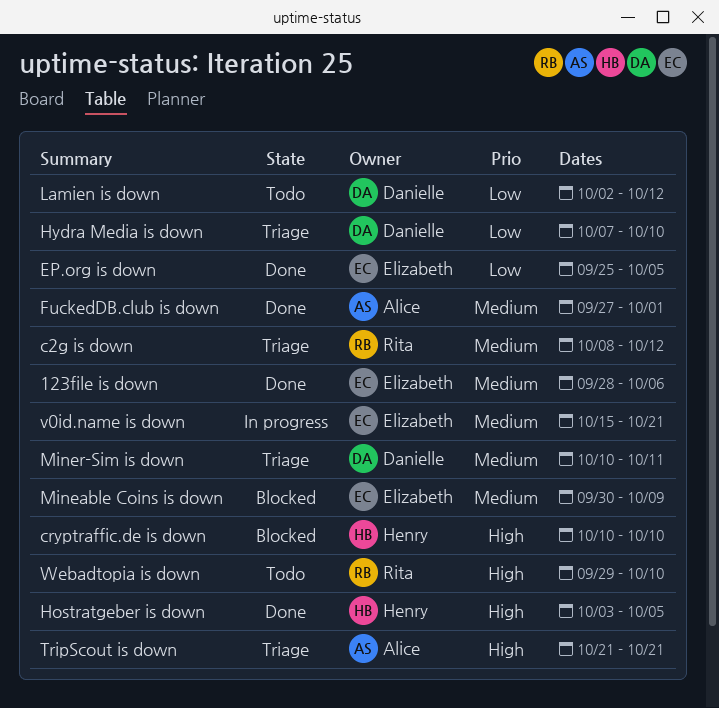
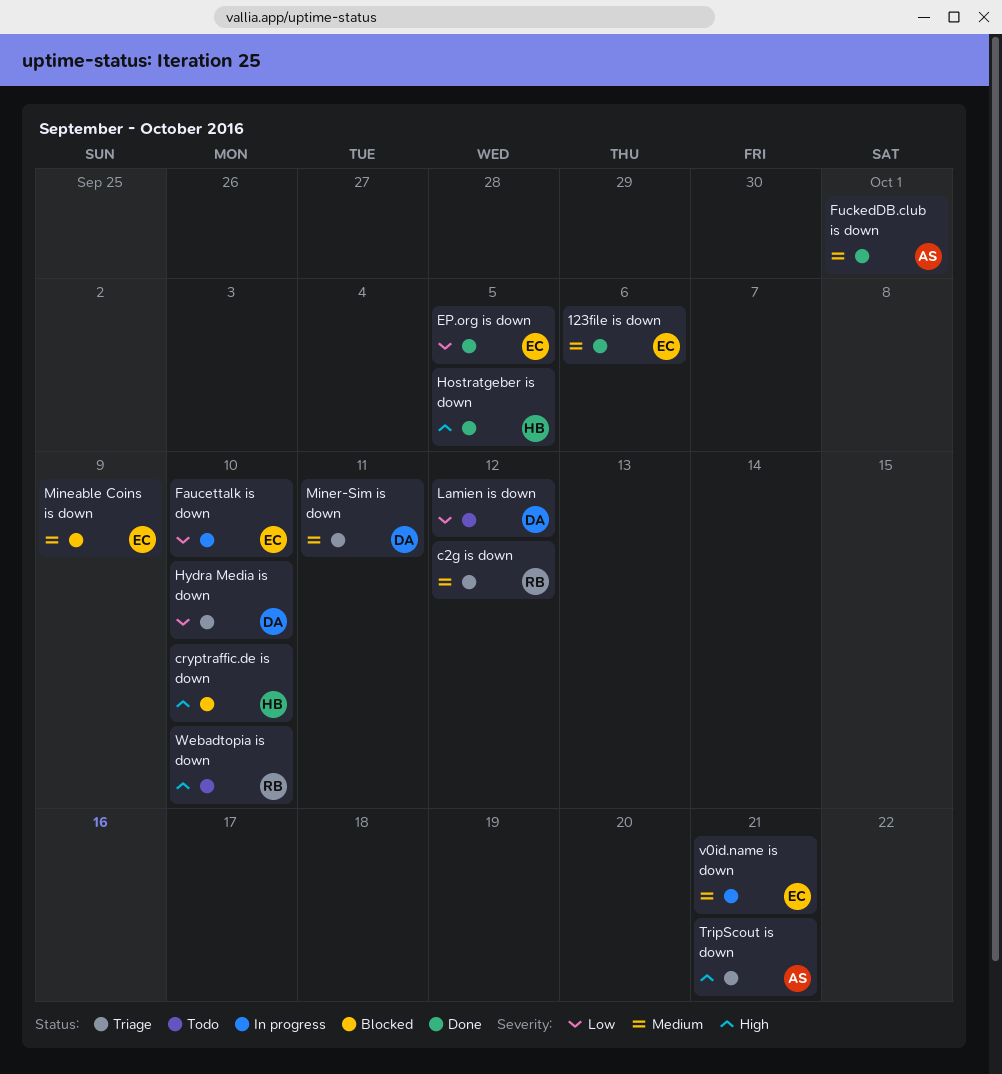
Faucettalk is down: none -> present

